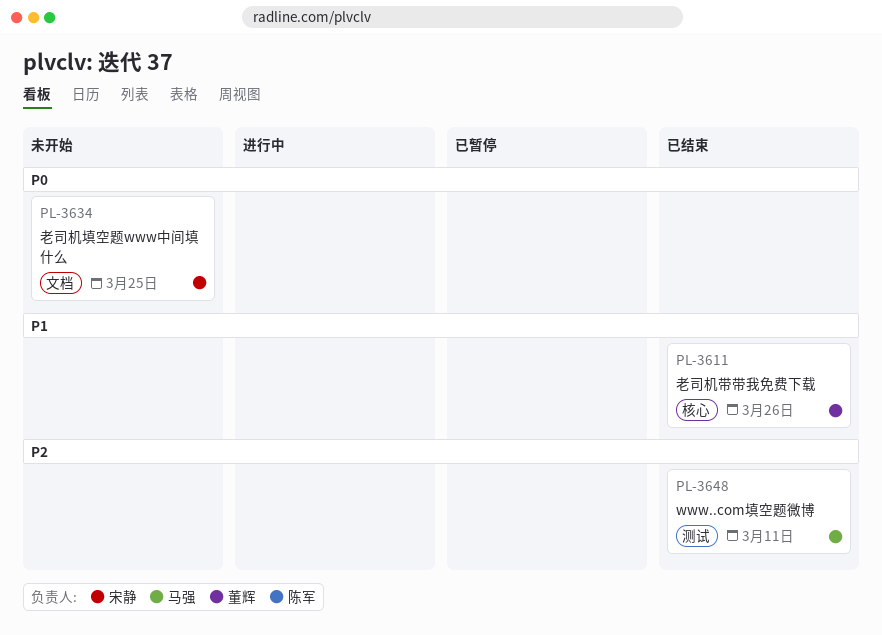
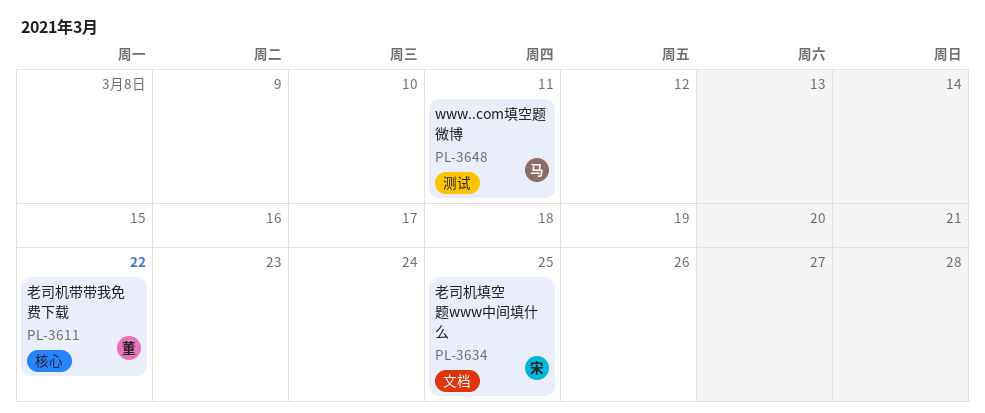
PL-3611, due: Mar 26 -> Mar 22

